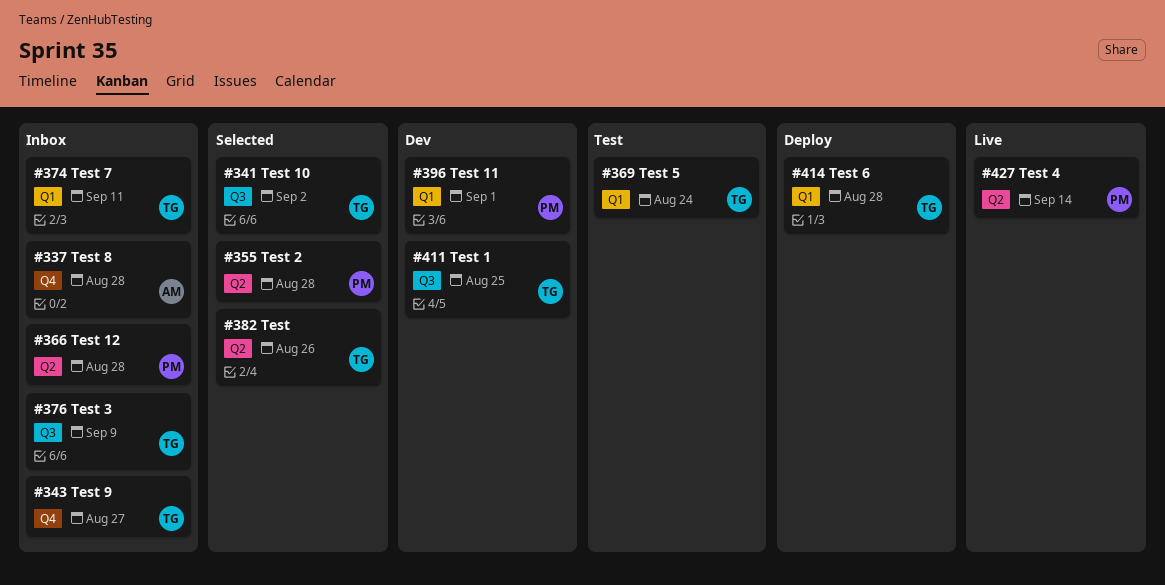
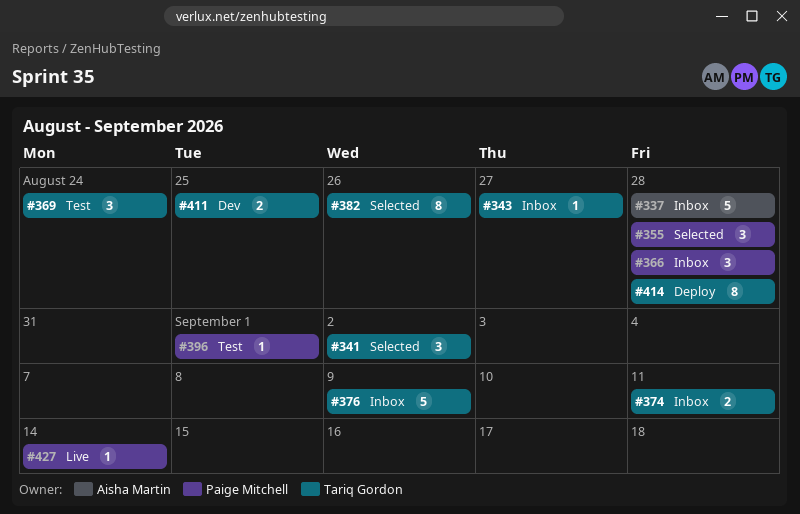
#396, status: Dev -> Test

